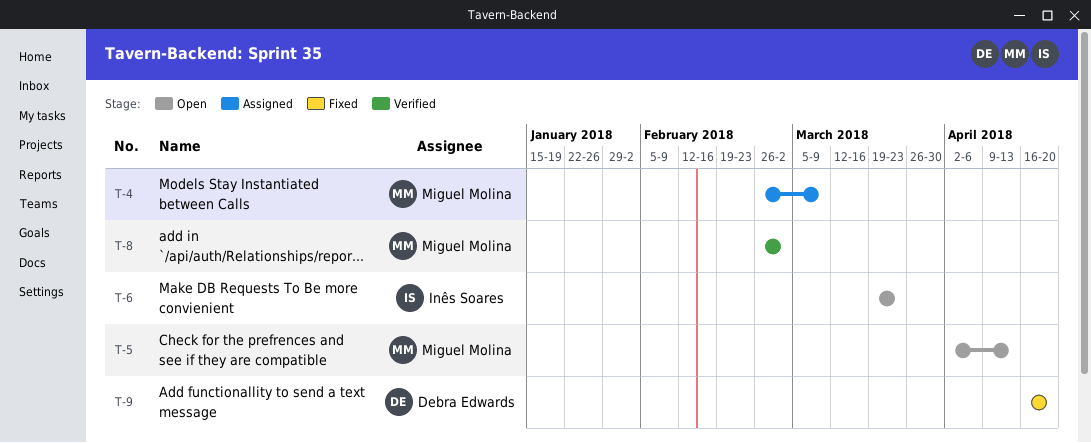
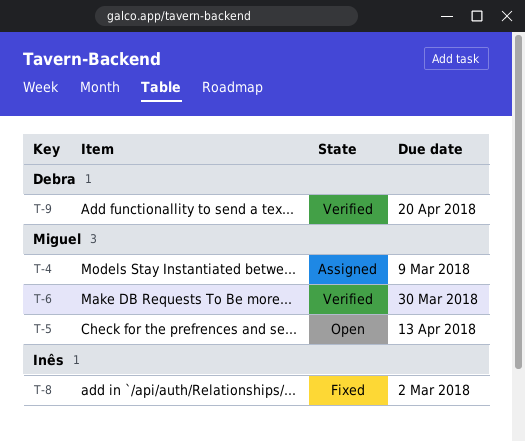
T-6, status: Open -> Verified
T-6, owner: Inês Soares -> Miguel Molina
T-6, due: Mar 23 -> Mar 30
T-8, status: Verified -> Fixed
T-8, owner: Miguel Molina -> Inês Soares
T-9, status: Fixed -> Verified

